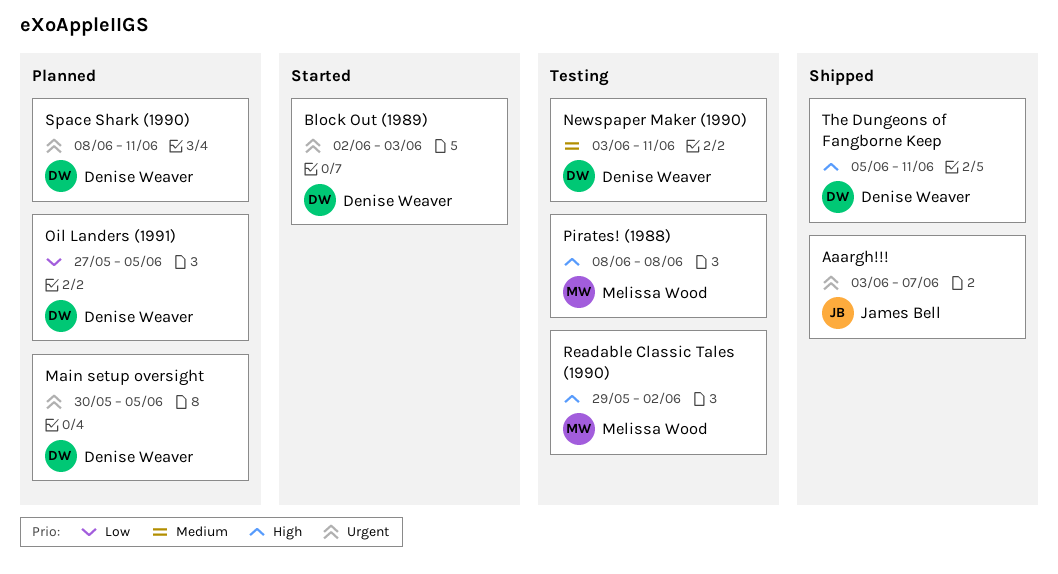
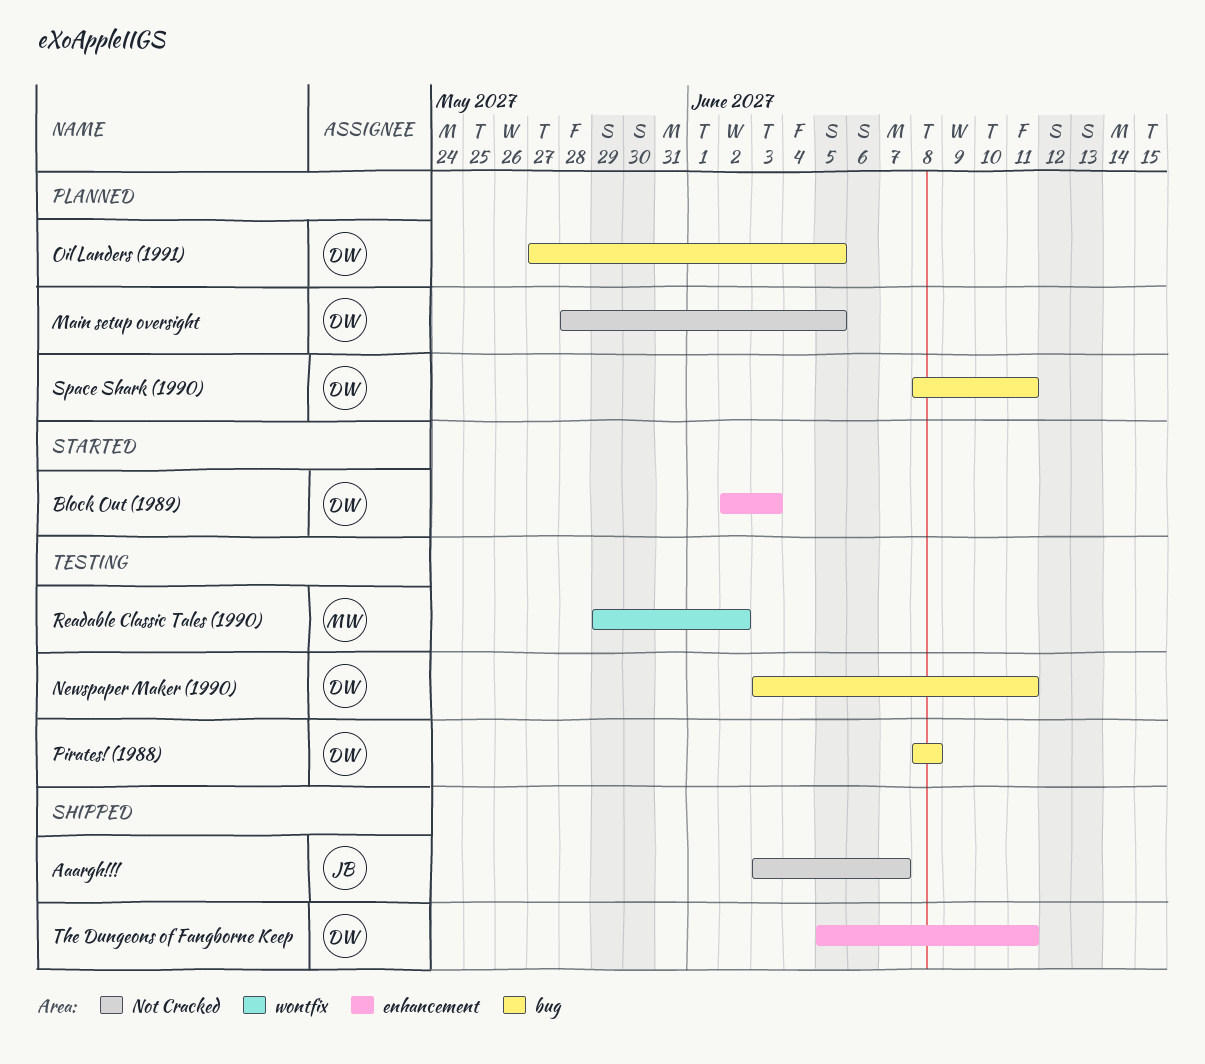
Main setup oversight, start: May 30 -> May 28
Pirates! (1988), owner: Melissa Wood -> Denise Weaver

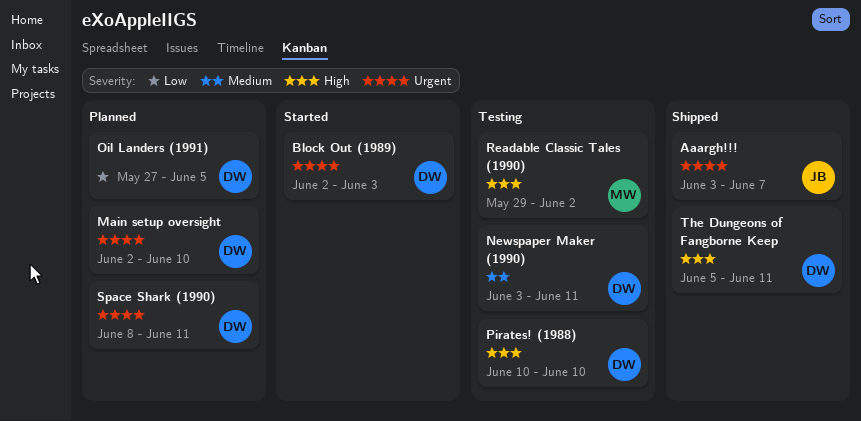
Main setup oversight, start: May 28 -> Jun 2
Main setup oversight, due: Jun 5 -> Jun 10
Pirates! (1988), start: Jun 8 -> Jun 10
Pirates! (1988), due: Jun 8 -> Jun 10

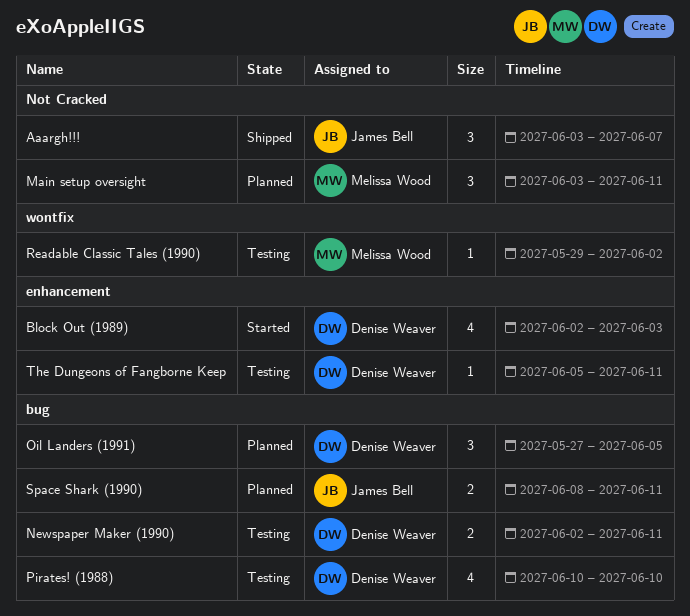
Main setup oversight, owner: Denise Weaver -> Melissa Wood
Main setup oversight, start: Jun 2 -> Jun 3
Main setup oversight, due: Jun 10 -> Jun 11
Newspaper Maker (1990), start: Jun 3 -> Jun 2
Space Shark (1990), owner: Denise Weaver -> James Bell
The Dungeons of Fangborne Keep, status: Shipped -> Testing

